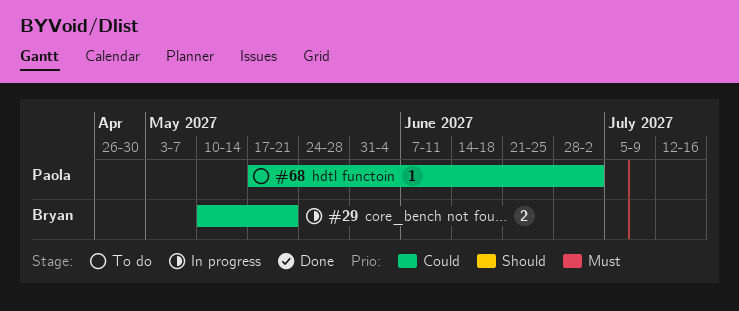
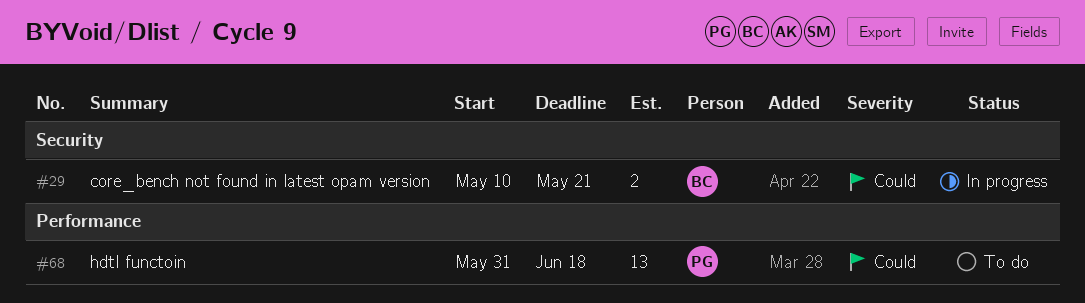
#68, estimate: 1 -> 13
#68, start: May 17 -> May 31
#68, due: Jul 2 -> Jun 18

